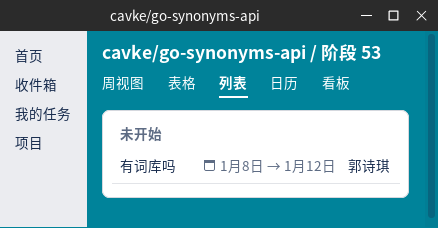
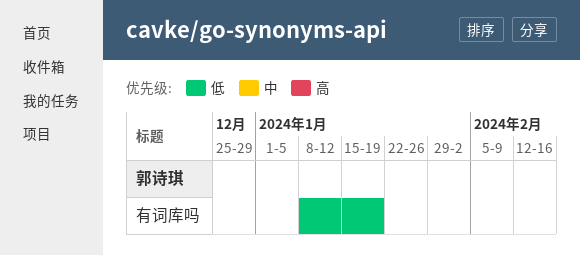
有词库吗, due: Jan 12 -> Jan 19

